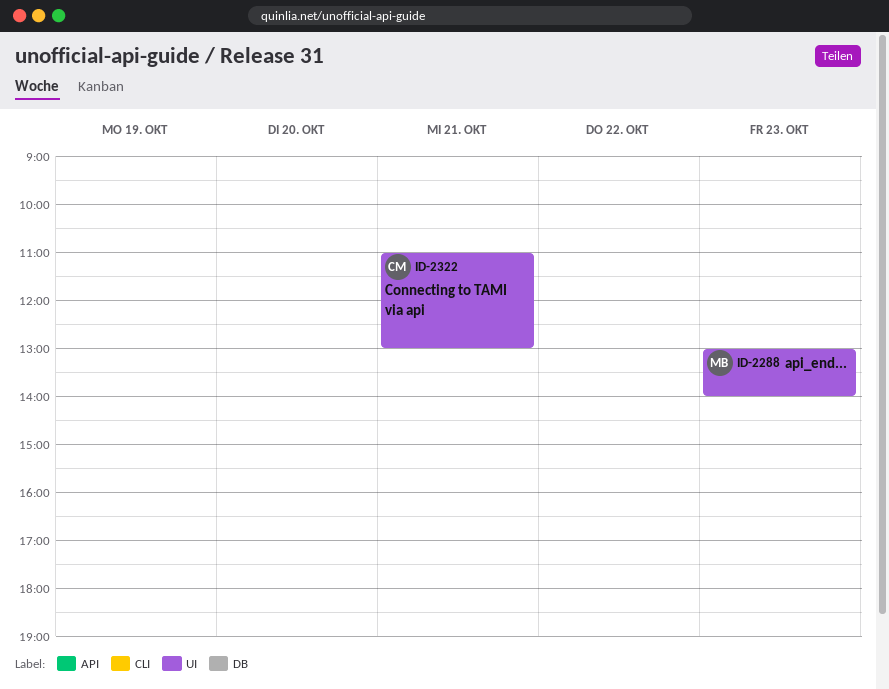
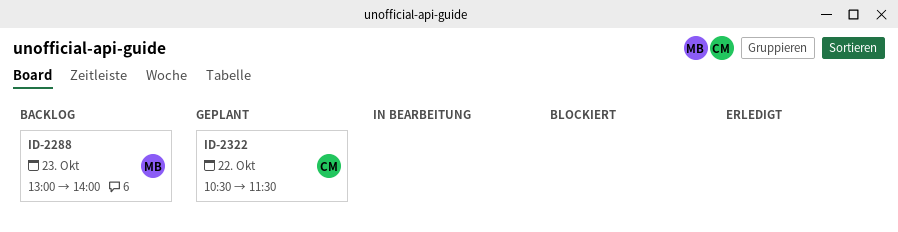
ID-2322, day: Oct 21 -> Oct 22
ID-2322, begins: 11:00 -> 10:30
ID-2322, ends: 13:00 -> 11:30

